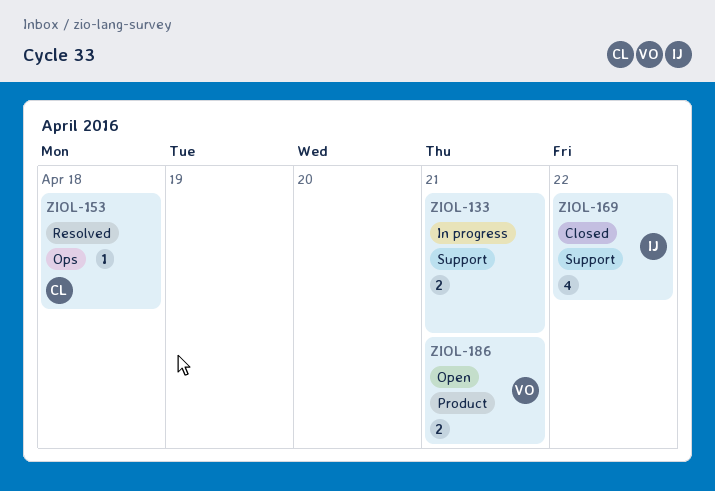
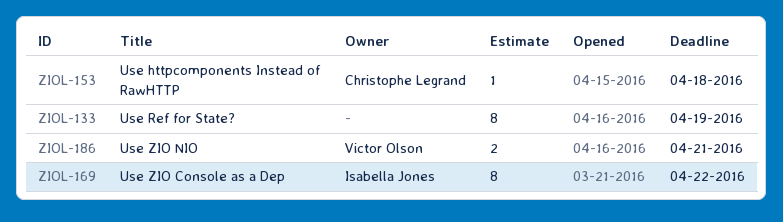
ZIOL-133, estimate: 2 -> 8
ZIOL-133, due: Apr 21 -> Apr 19
ZIOL-169, estimate: 4 -> 8

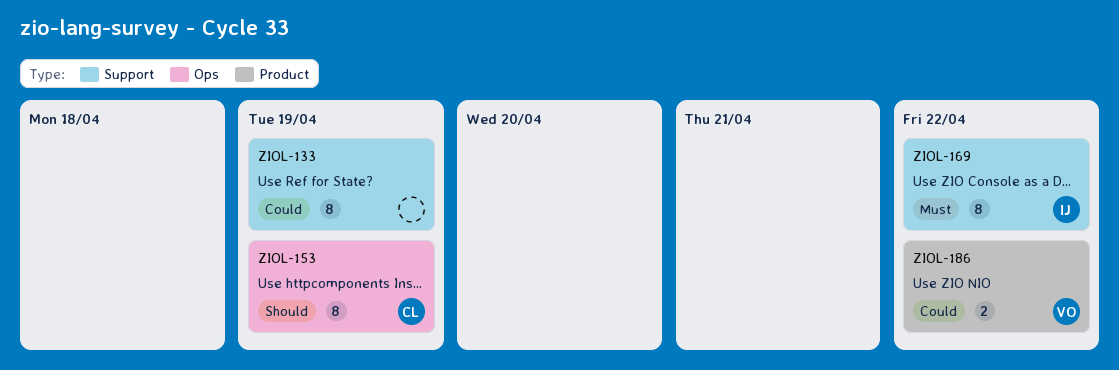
ZIOL-153, estimate: 1 -> 8
ZIOL-153, due: Apr 18 -> Apr 19
ZIOL-186, due: Apr 21 -> Apr 22

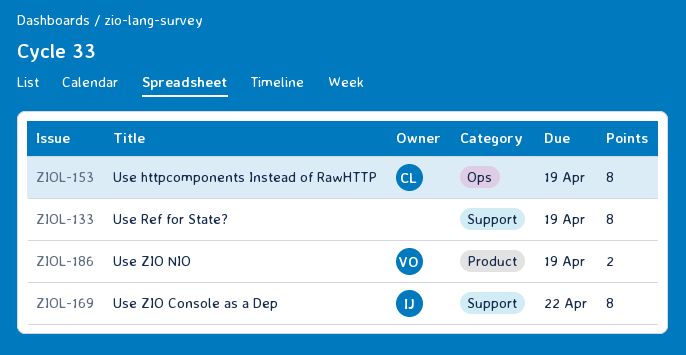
ZIOL-186, due: Apr 22 -> Apr 19

